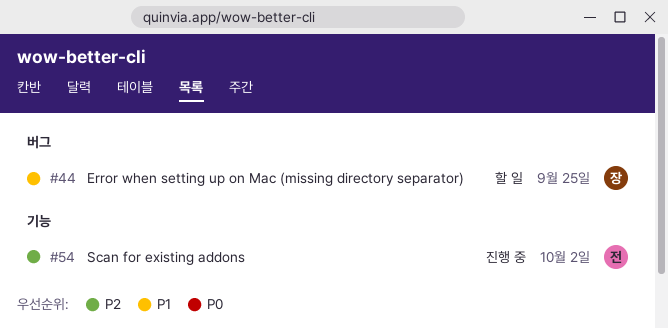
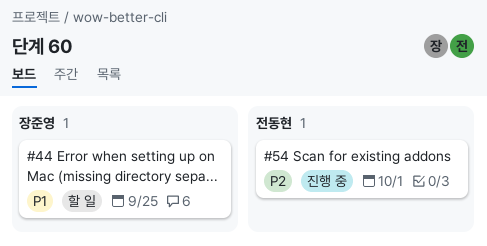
#54, due: Oct 2 -> Oct 1

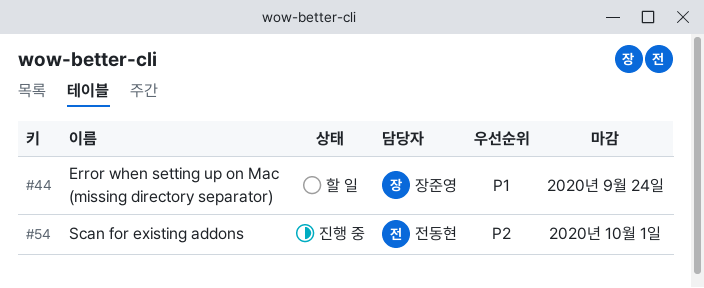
#44, due: Sep 25 -> Sep 24

